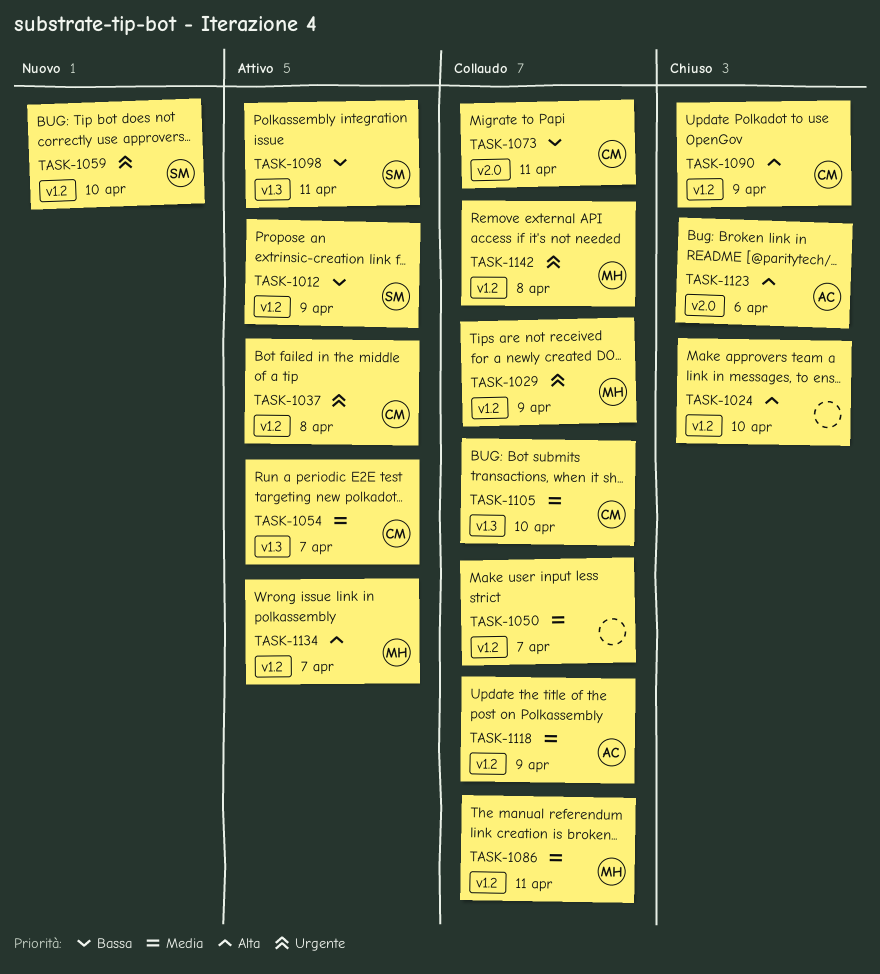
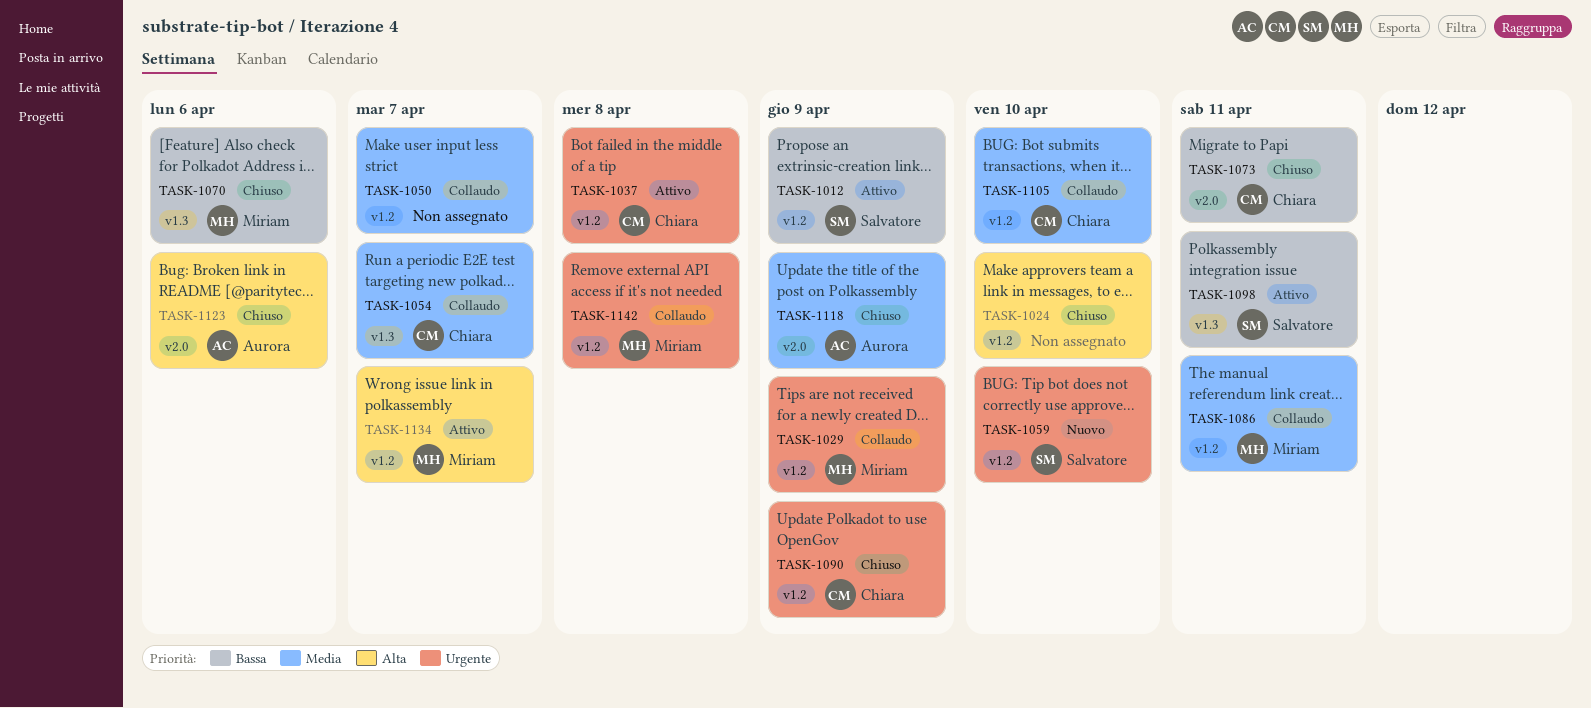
TASK-1054, status: Attivo -> Collaudo
TASK-1070: none -> present
TASK-1073, status: Collaudo -> Chiuso
TASK-1090, priority: Alta -> Urgente
TASK-1105, label: v1.3 -> v1.2
TASK-1118, status: Collaudo -> Chiuso
TASK-1118, label: v1.2 -> v2.0

